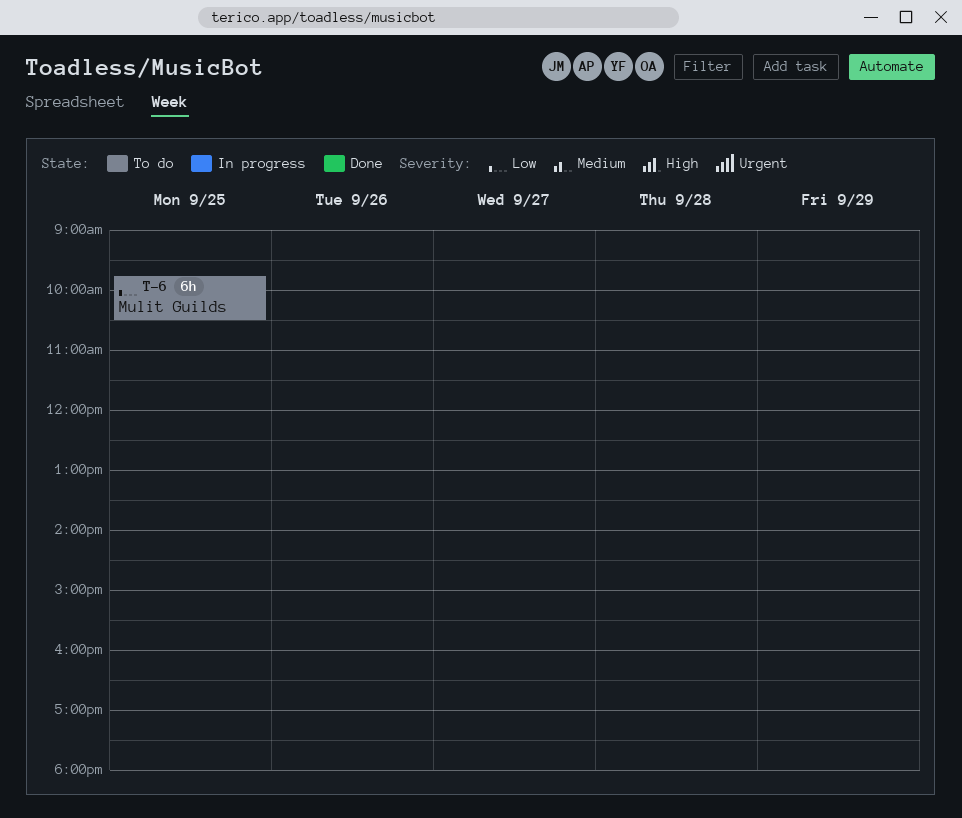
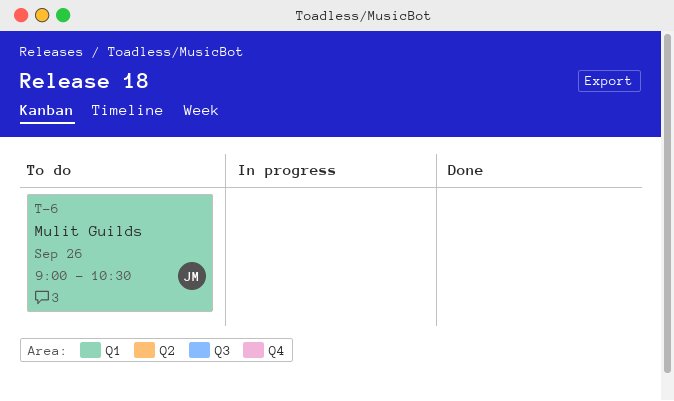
T-6, day: Sep 25 -> Sep 26
T-6, begins: 09:45 -> 09:00

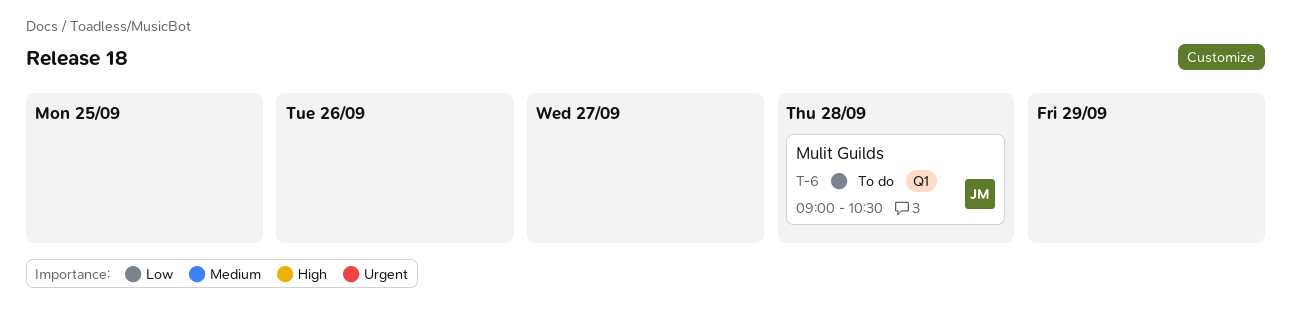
T-6, day: Sep 26 -> Sep 28

